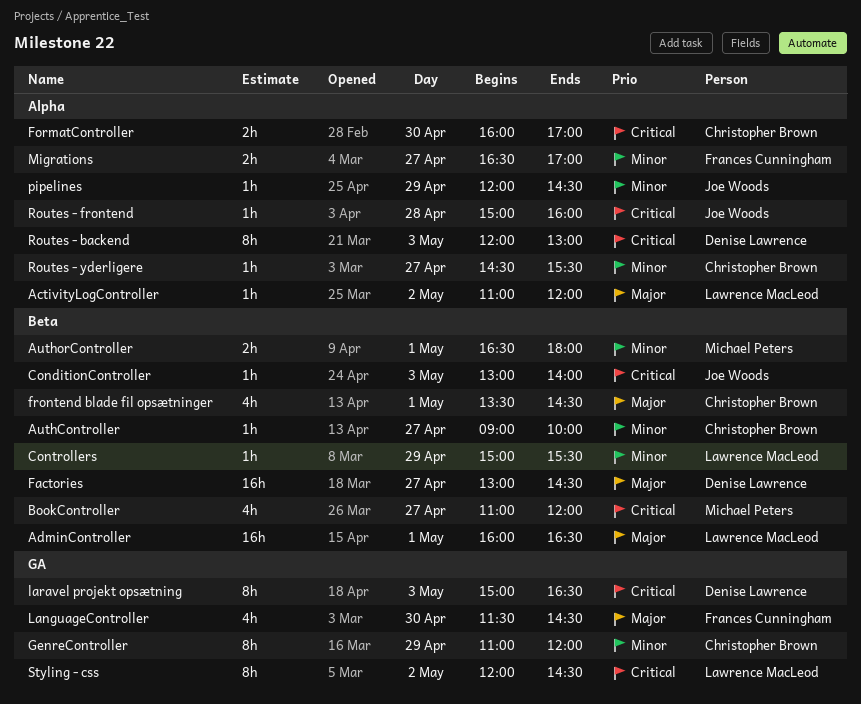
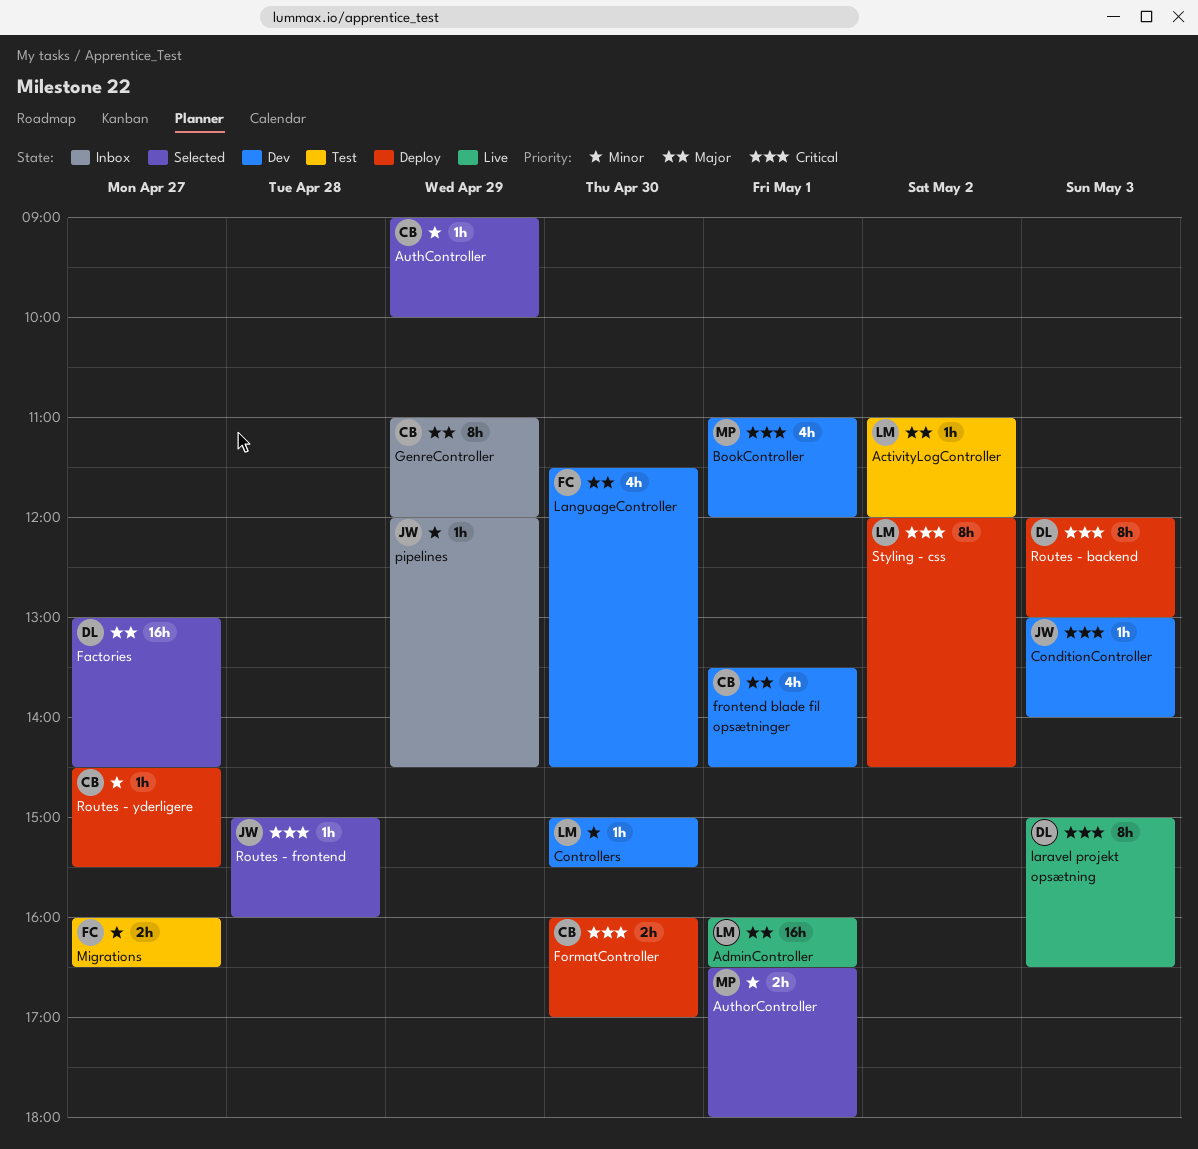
AuthController, day: Apr 27 -> Apr 29
BookController, day: Apr 27 -> May 1
Controllers, day: Apr 29 -> Apr 30
GenreController, priority: Minor -> Major
Migrations, begins: 16:30 -> 16:00
Migrations, ends: 17:00 -> 16:30

